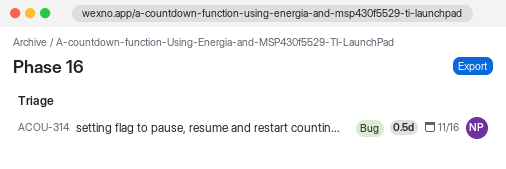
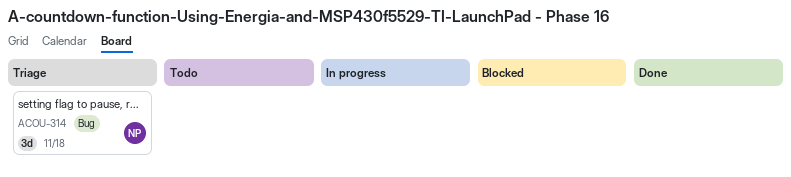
ACOU-314, estimate: 0.5d -> 3d
ACOU-314, due: Nov 16 -> Nov 18

